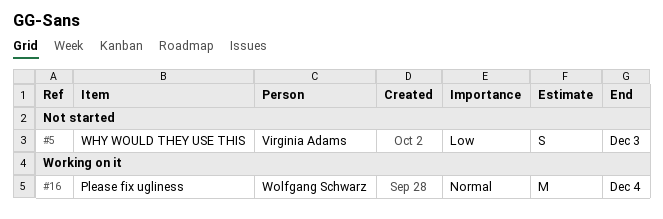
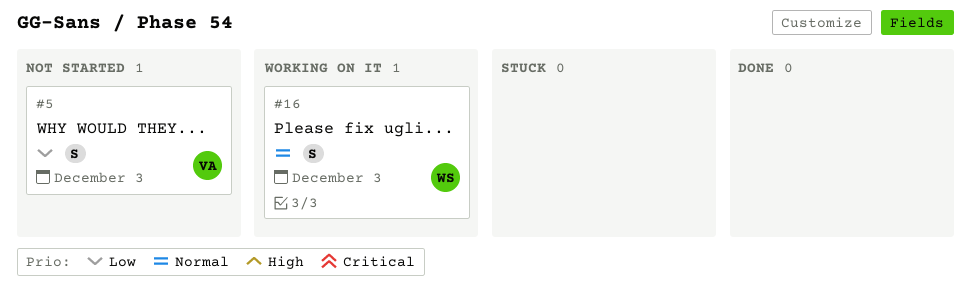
#16, estimate: M -> S
#16, due: Dec 4 -> Dec 3

